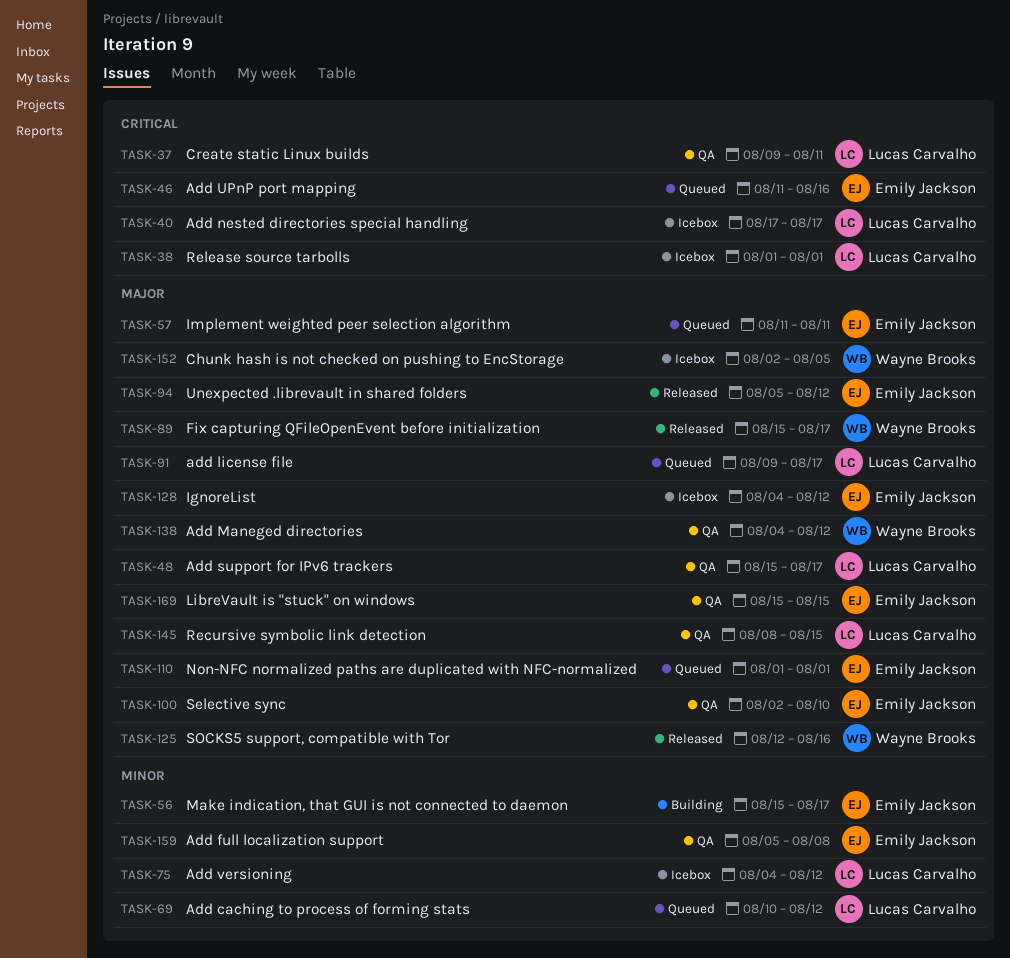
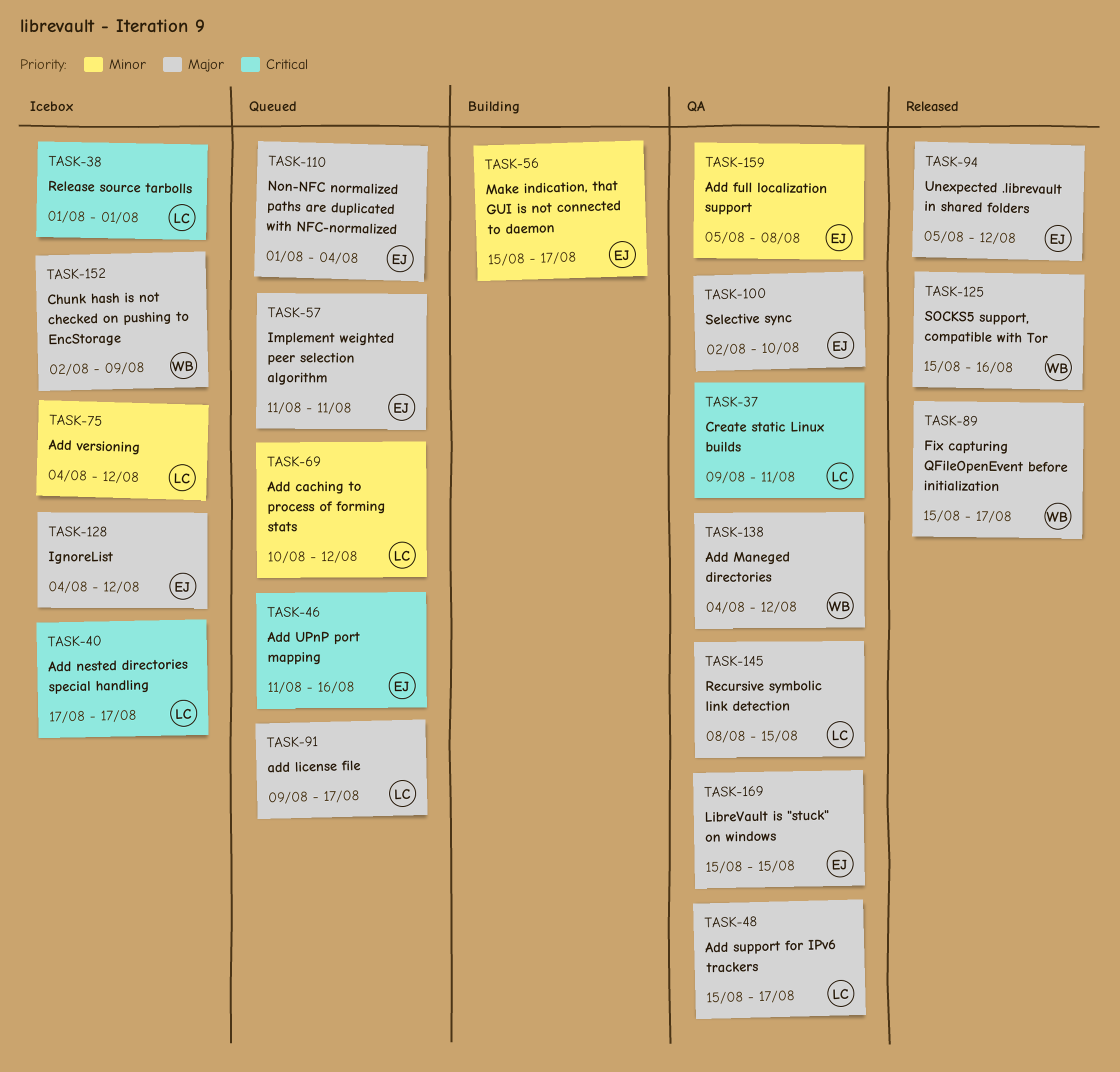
TASK-110, due: Aug 1 -> Aug 4
TASK-125, start: Aug 12 -> Aug 15
TASK-152, due: Aug 5 -> Aug 9

